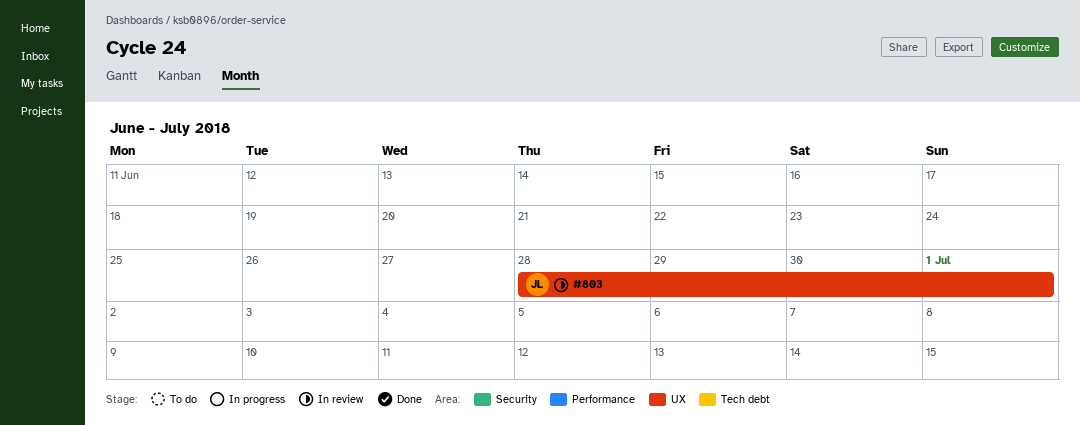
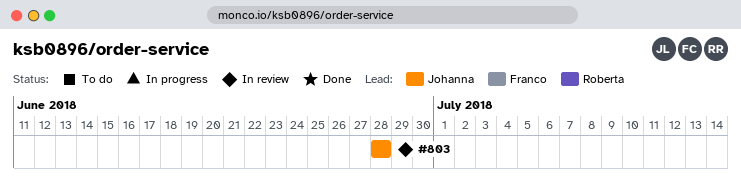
#803, due: Jul 1 -> Jun 28

